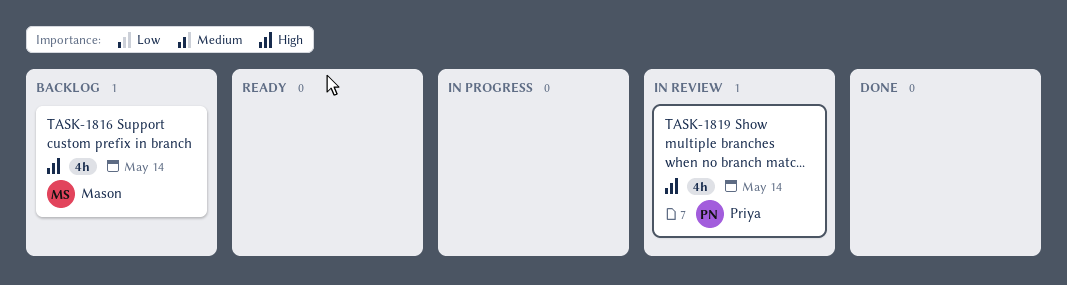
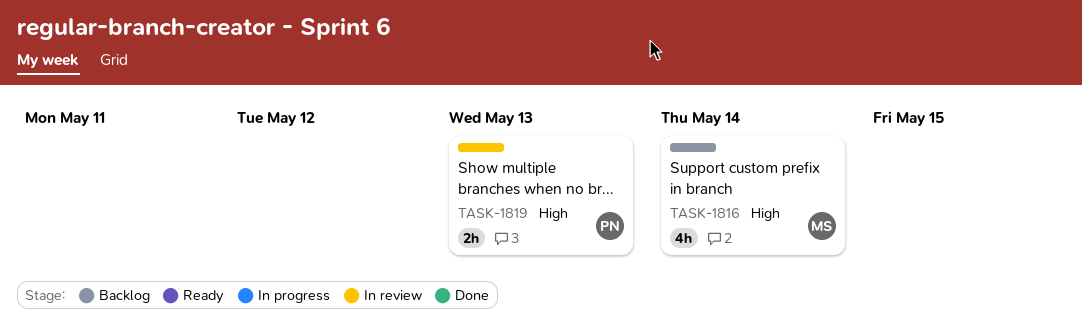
TASK-1819, estimate: 4h -> 2h
TASK-1819, due: May 14 -> May 13

